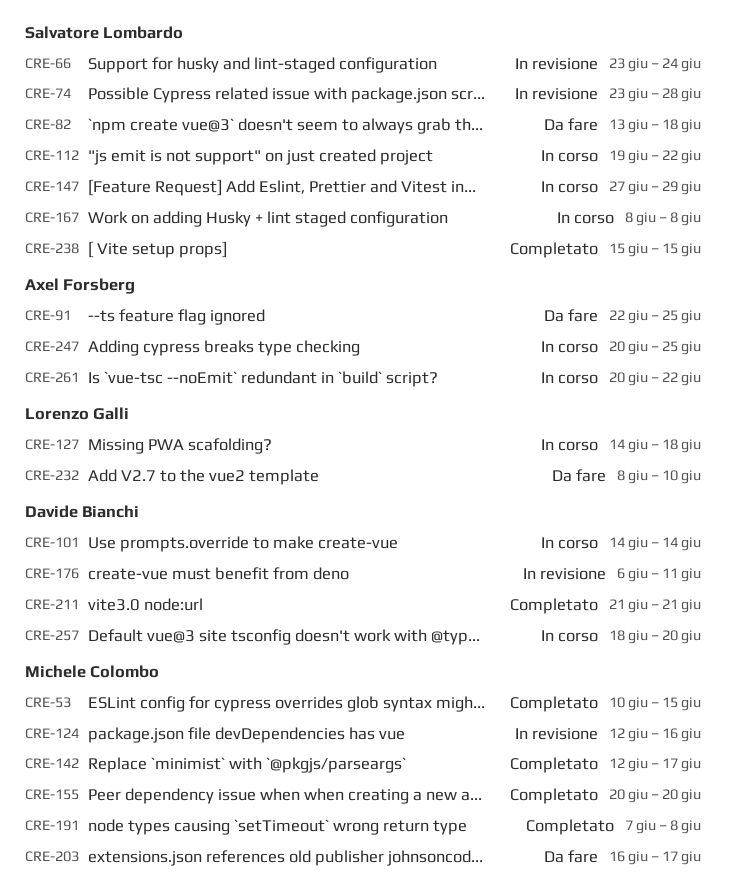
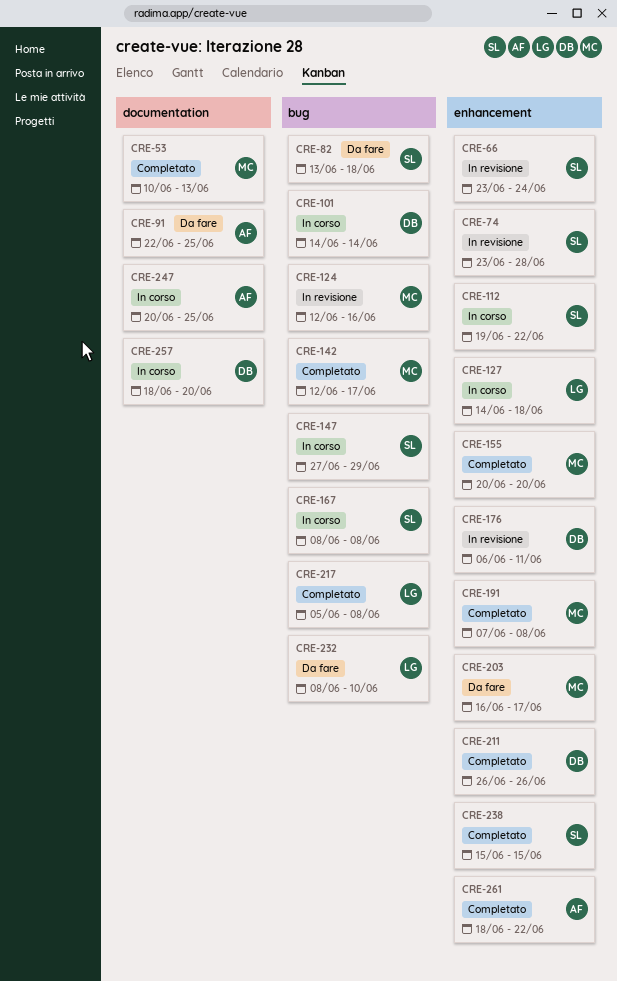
CRE-53, due: Jun 15 -> Jun 13
CRE-211, start: Jun 21 -> Jun 26
CRE-211, due: Jun 21 -> Jun 26
CRE-217: none -> present
CRE-261, status: In corso -> Completato
CRE-261, start: Jun 20 -> Jun 18

